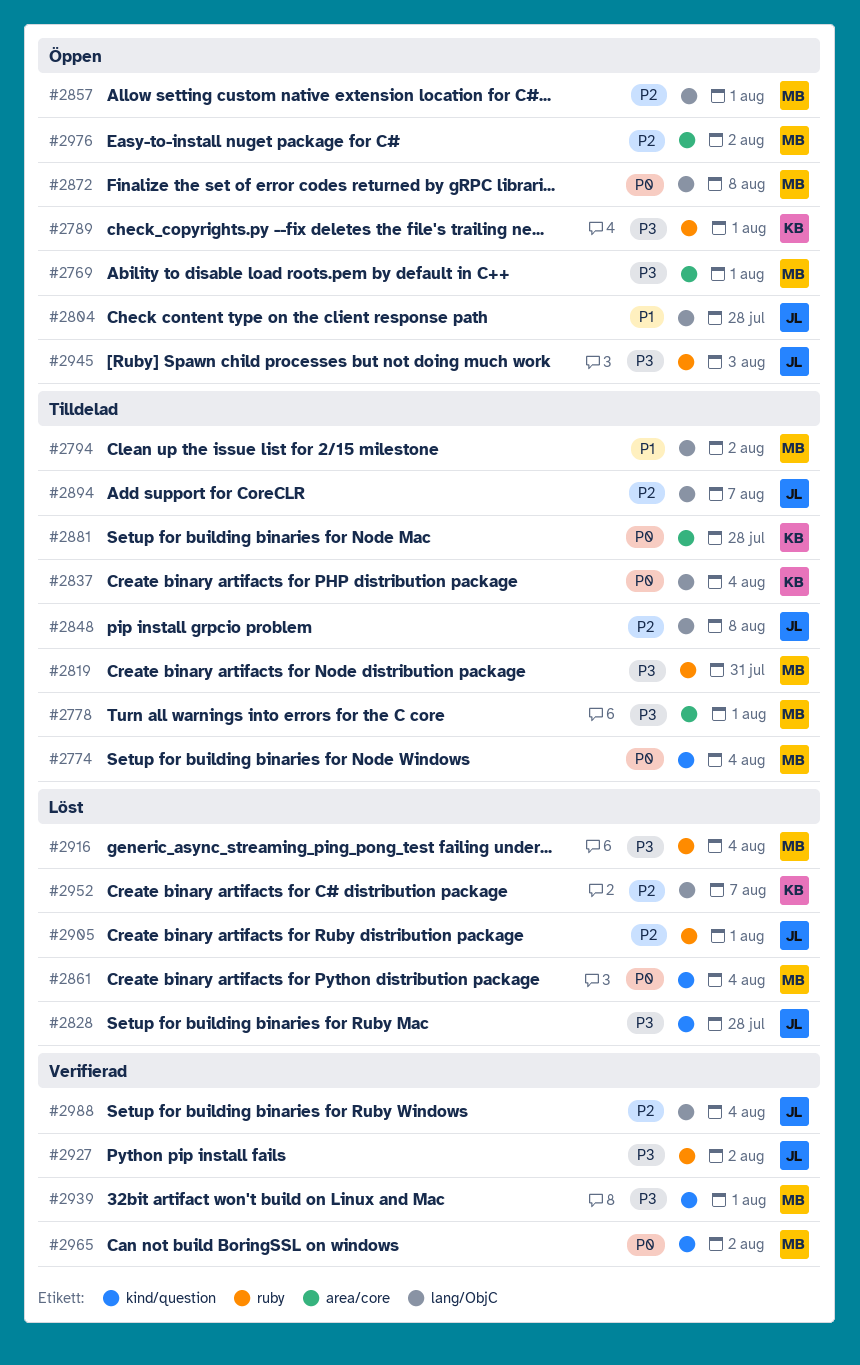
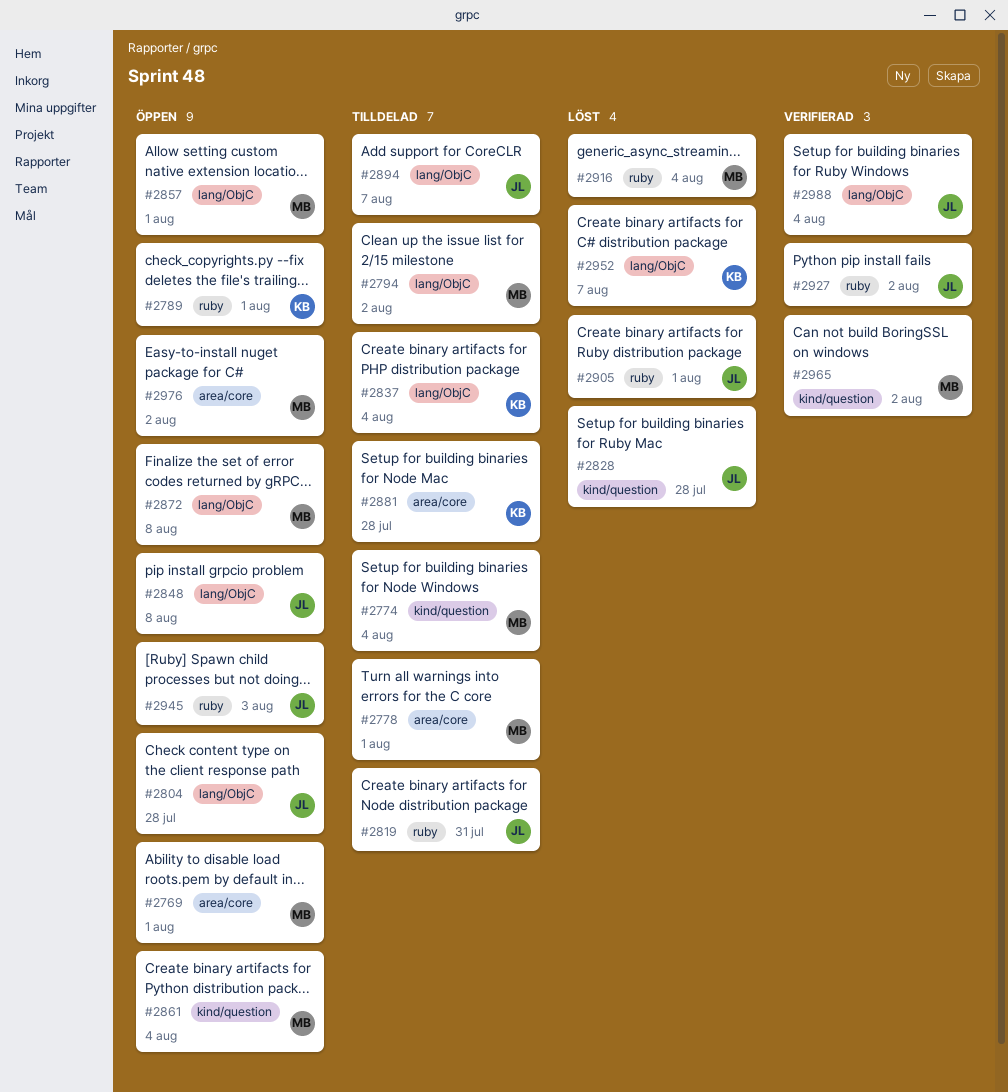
#2819, owner: MB -> JL
#2848, status: Tilldelad -> Öppen
#2861, status: Löst -> Öppen
#2939: present -> none

